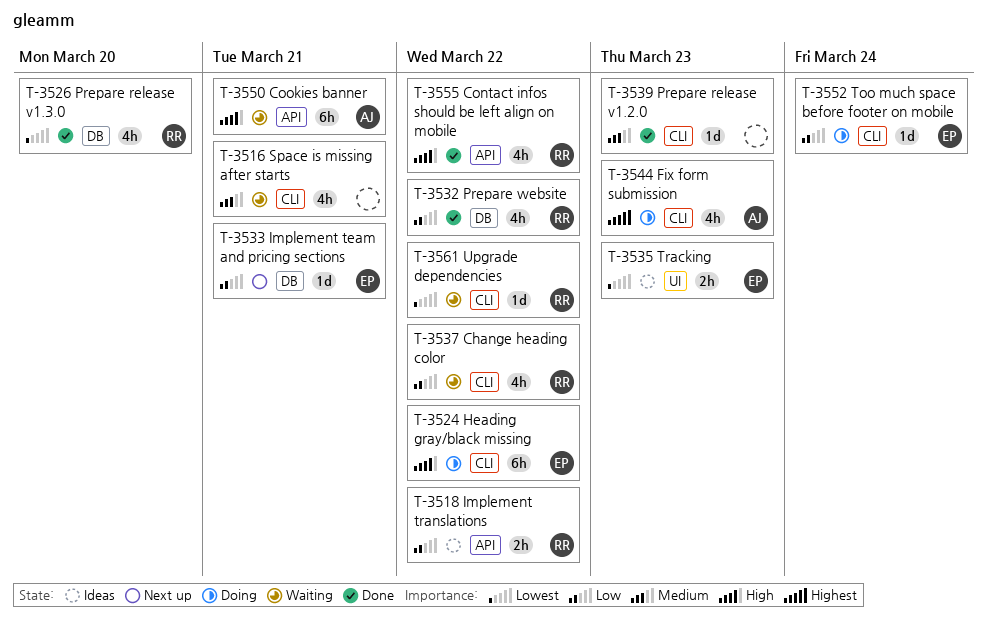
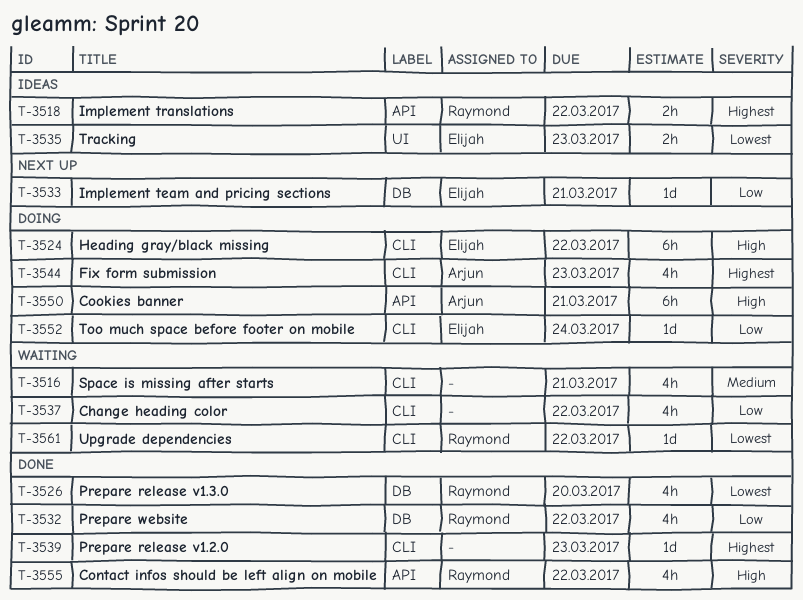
T-3518, priority: Low -> Highest
T-3537, owner: Raymond -> none
T-3539, priority: Medium -> Highest
T-3550, status: Waiting -> Doing

